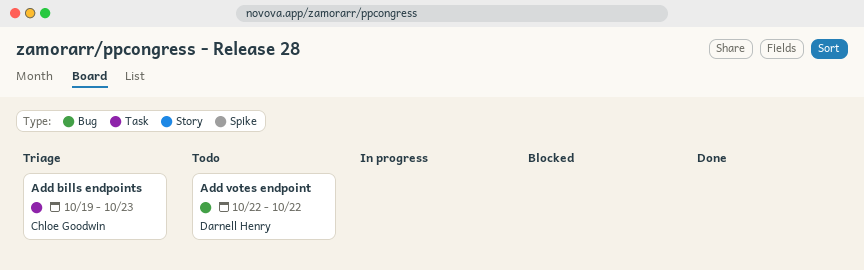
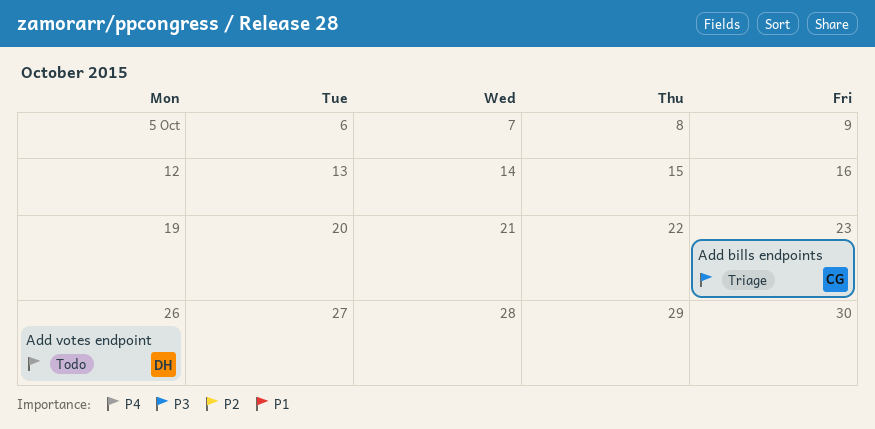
Add votes endpoint, due: Oct 22 -> Oct 26

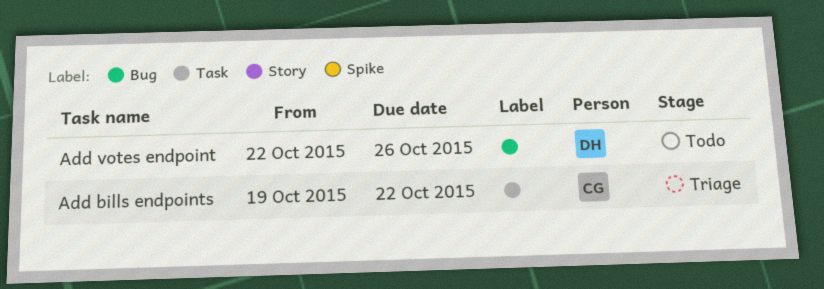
Add bills endpoints, due: Oct 23 -> Oct 22

